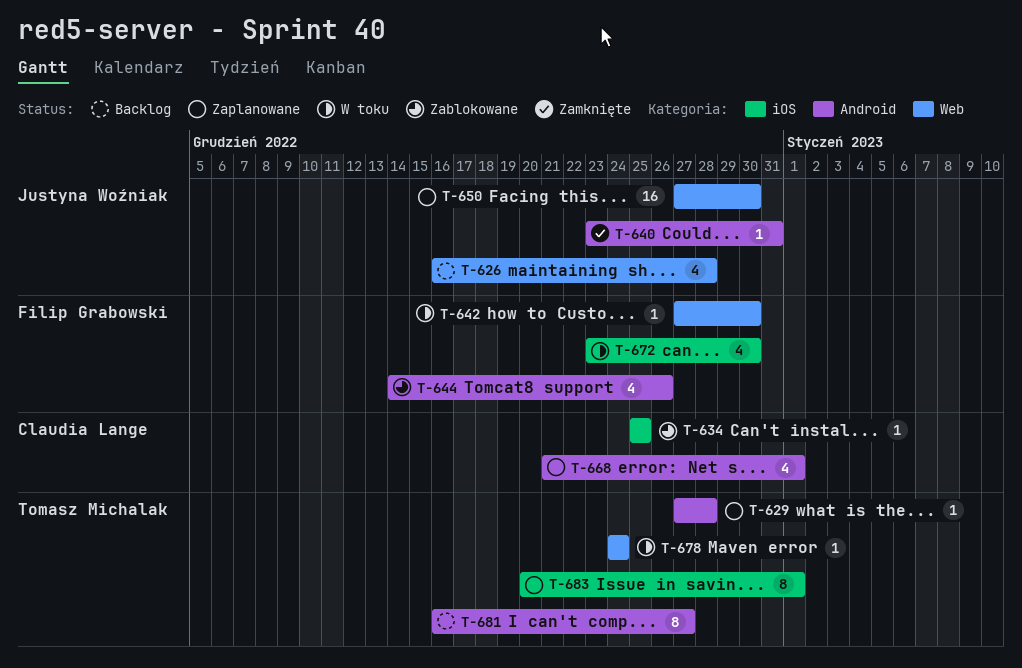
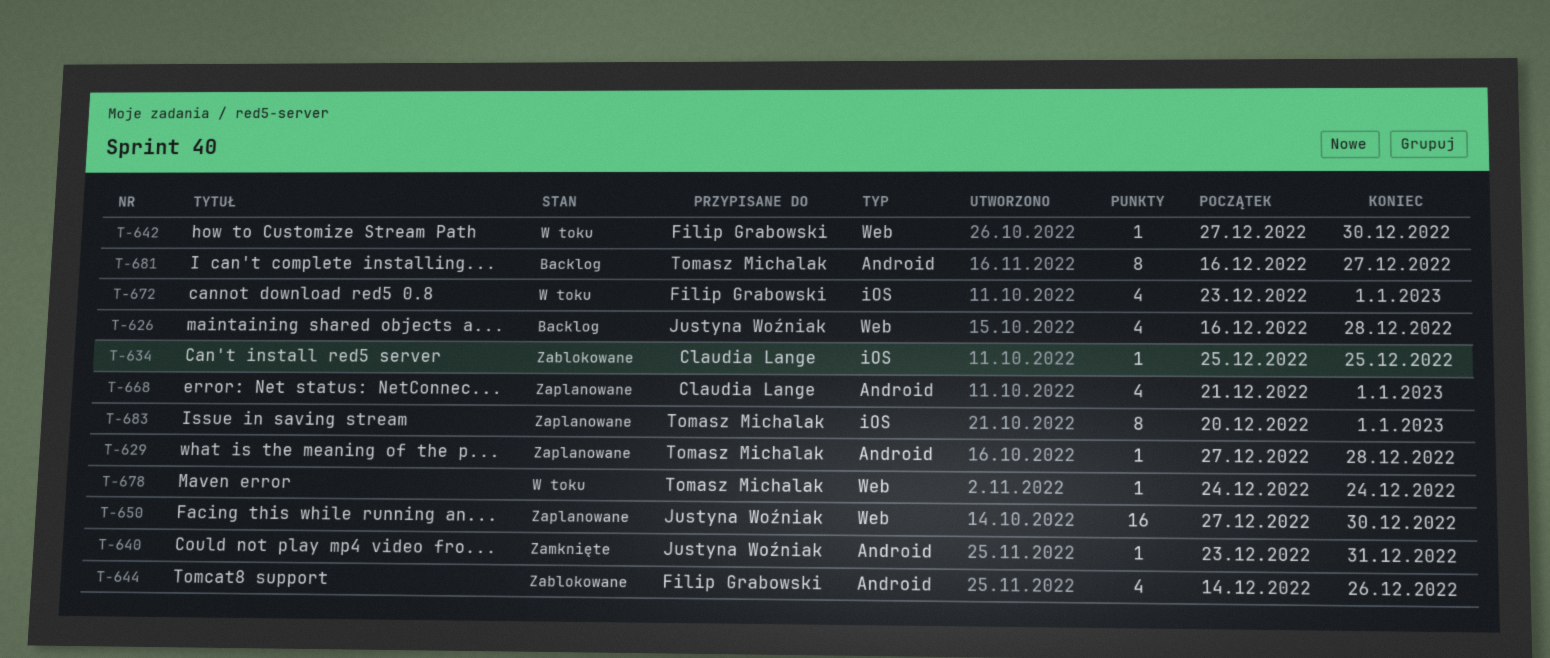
T-672, due: Dec 30 -> Jan 1

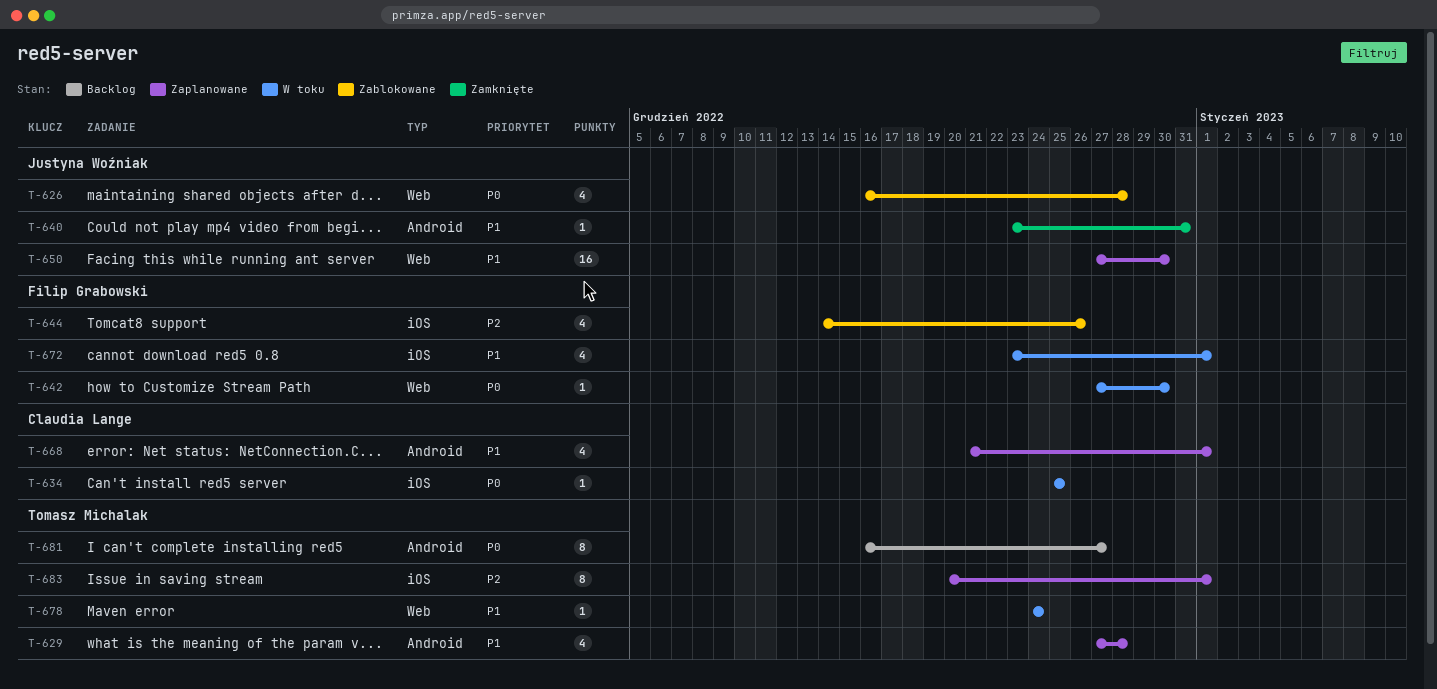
T-626, status: Backlog -> Zablokowane
T-629, estimate: 1 -> 4
T-634, status: Zablokowane -> W toku
T-644, label: Android -> iOS

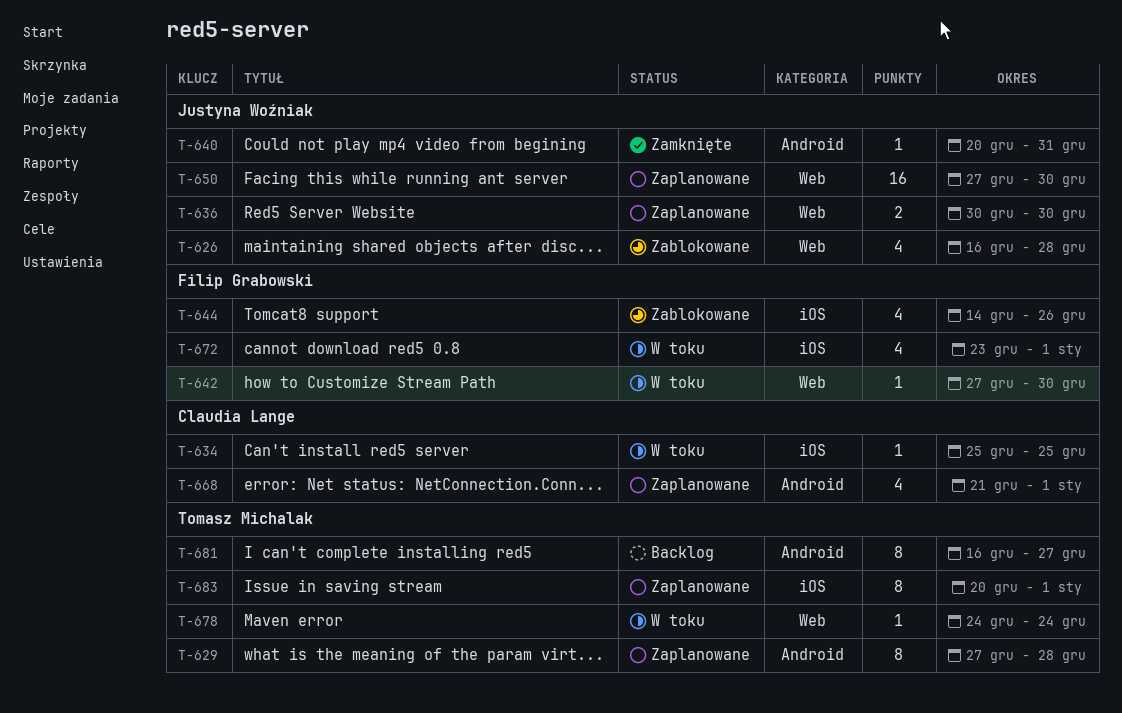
T-629, estimate: 4 -> 8
T-636: none -> present
T-640, start: Dec 23 -> Dec 20

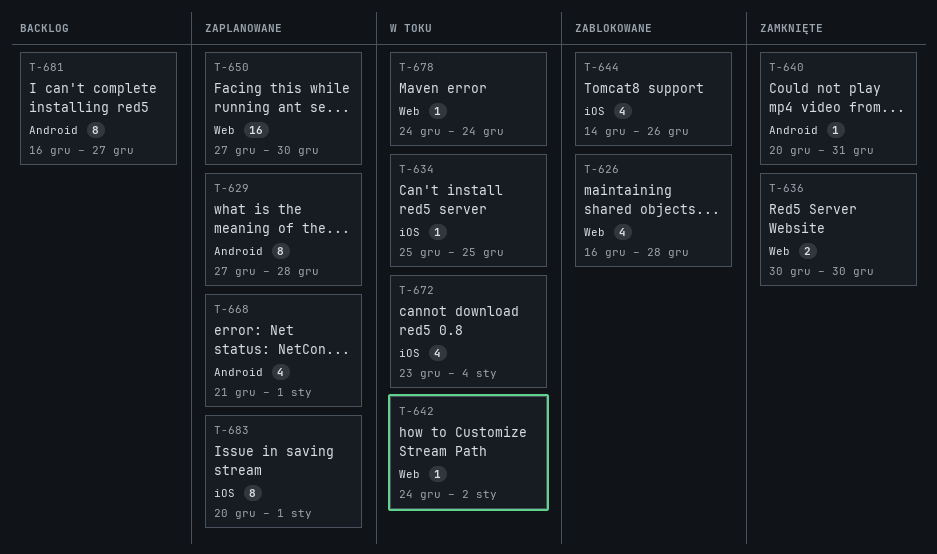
T-636, status: Zaplanowane -> Zamknięte
T-642, start: Dec 27 -> Dec 24
T-642, due: Dec 30 -> Jan 2
T-672, due: Jan 1 -> Jan 4

